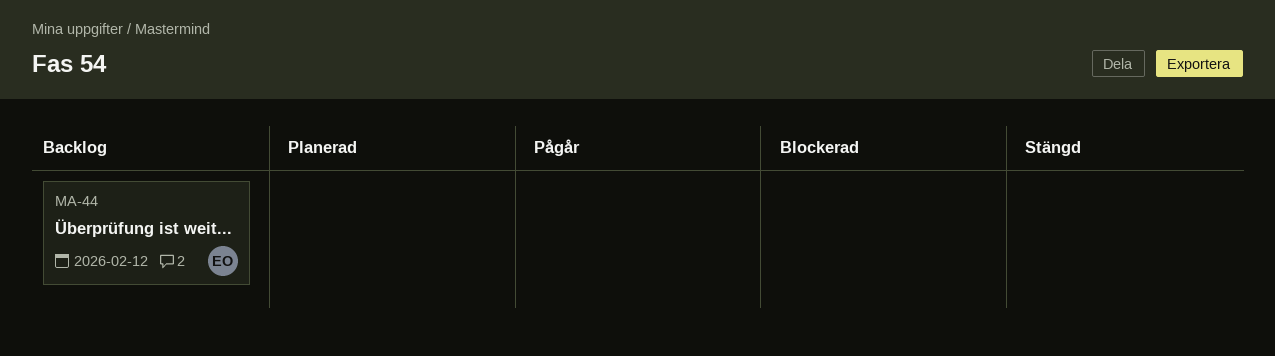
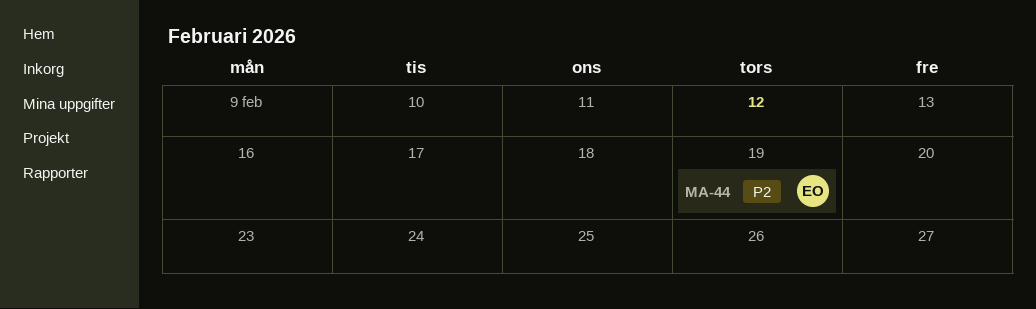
MA-44, due: Feb 12 -> Feb 19

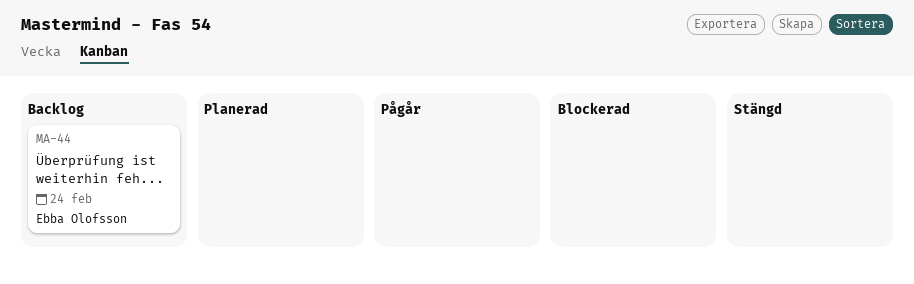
MA-44, due: Feb 19 -> Feb 24

